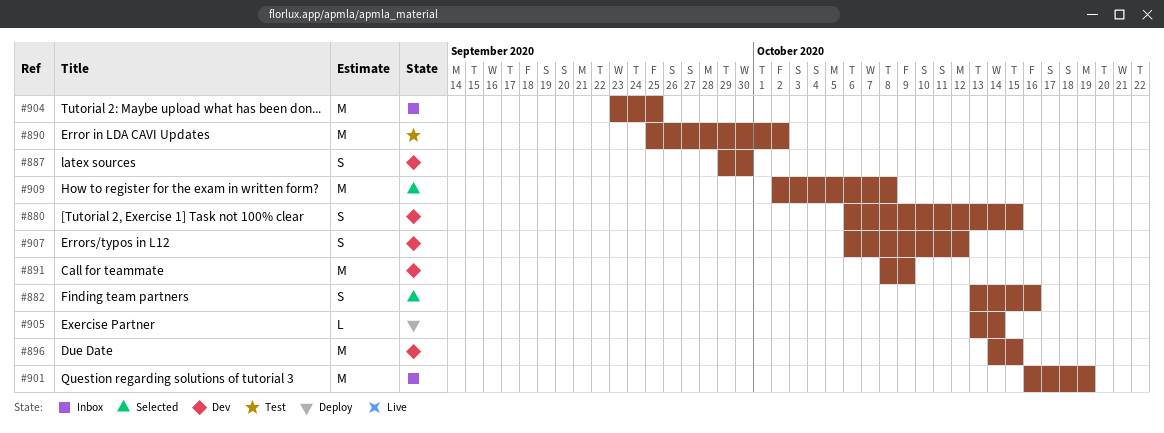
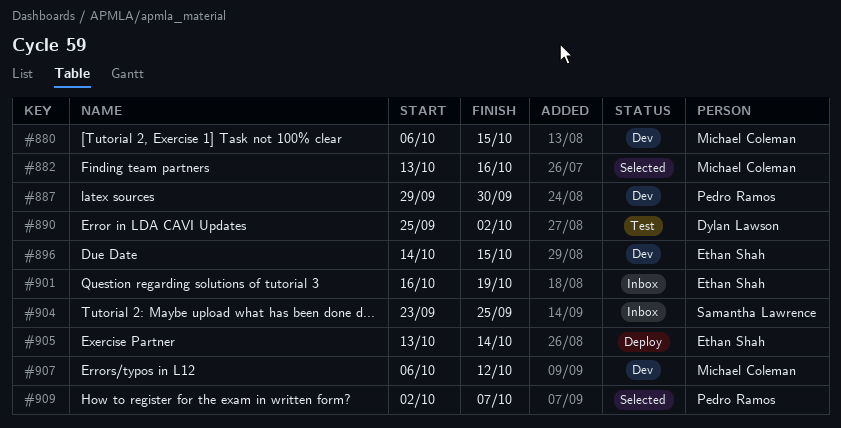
#891: present -> none
#909, due: Oct 8 -> Oct 7

